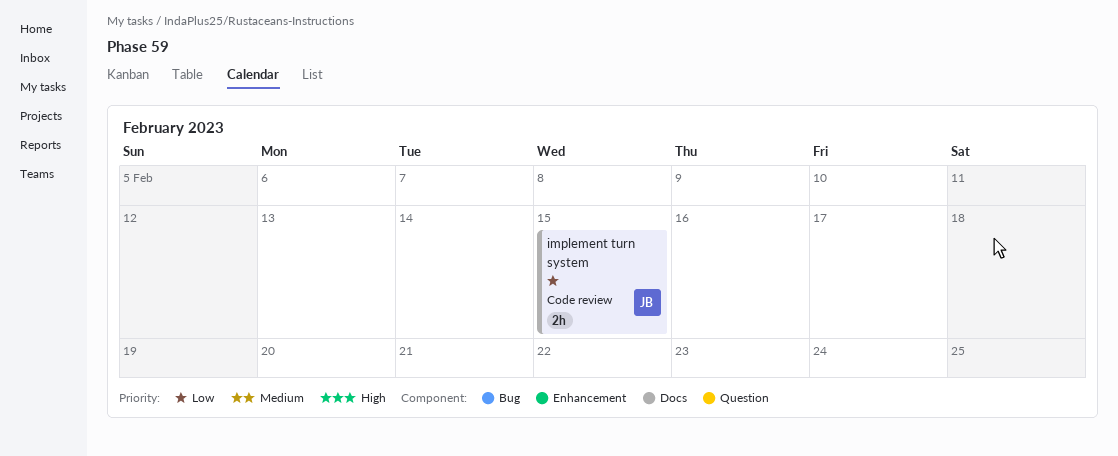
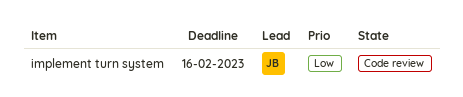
implement turn system, due: Feb 15 -> Feb 16

